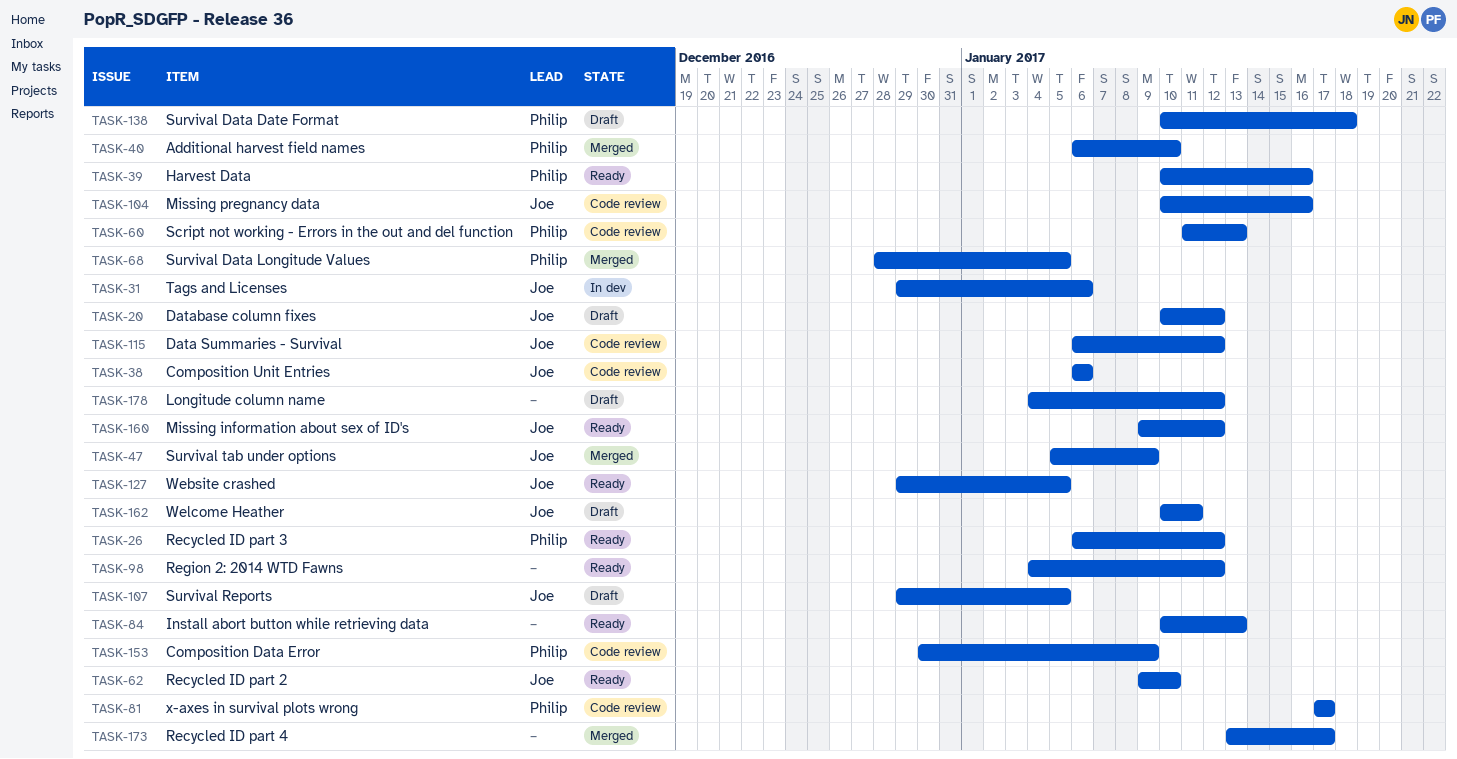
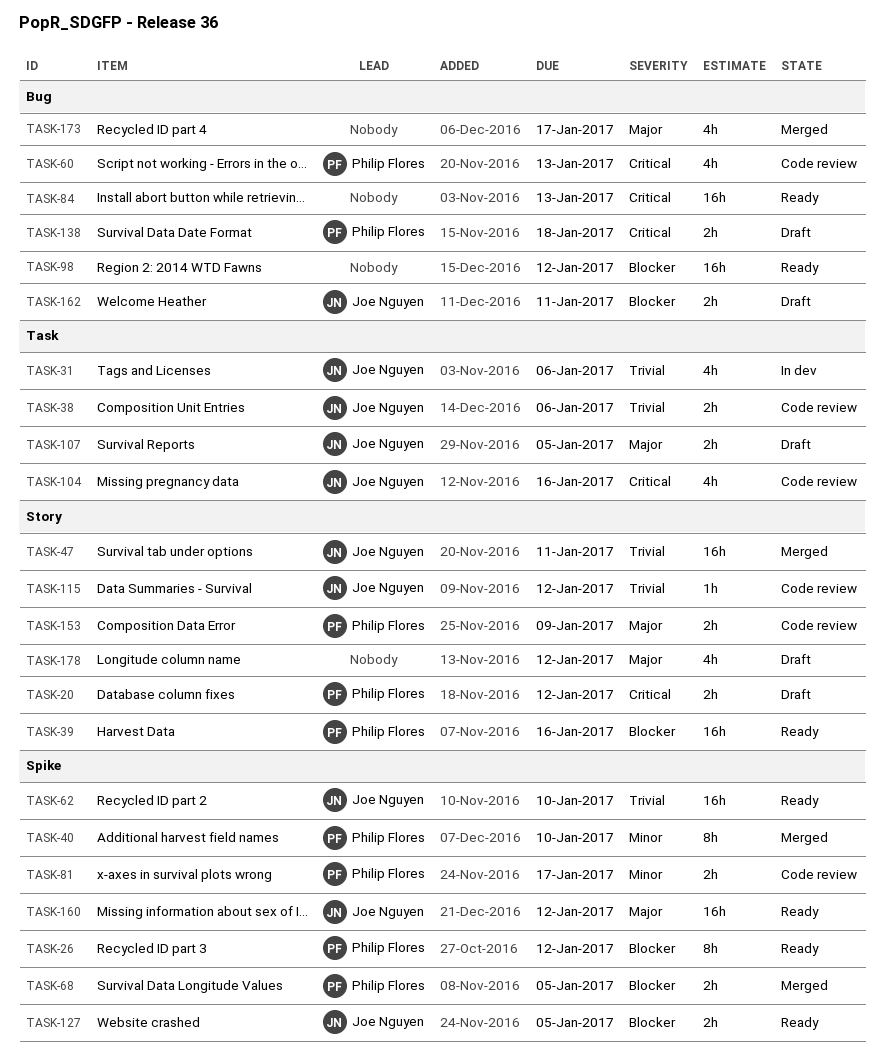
TASK-20, owner: Joe Nguyen -> Philip Flores
TASK-47, due: Jan 9 -> Jan 11

